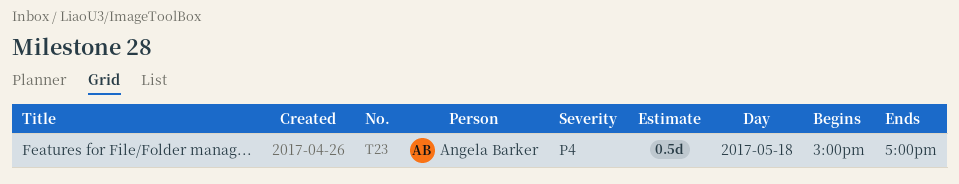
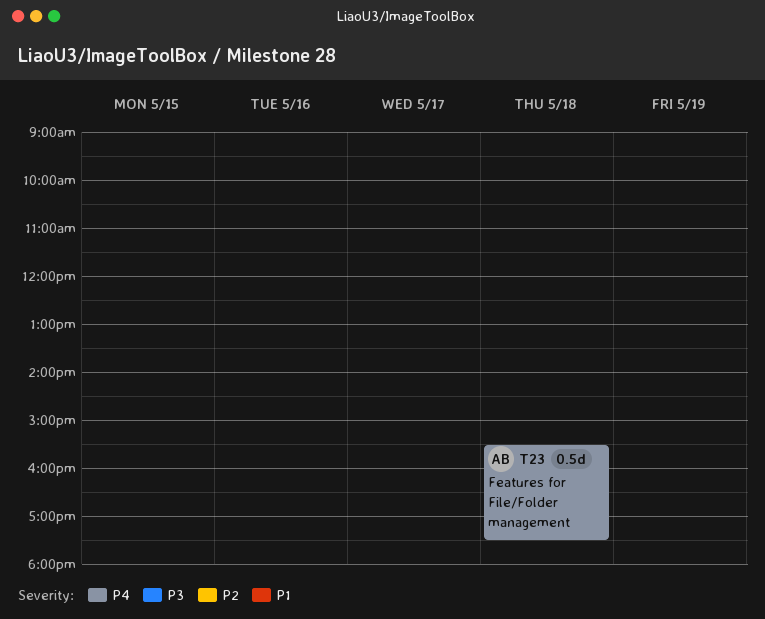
T23, begins: 15:00 -> 15:30
T23, ends: 17:00 -> 17:30

